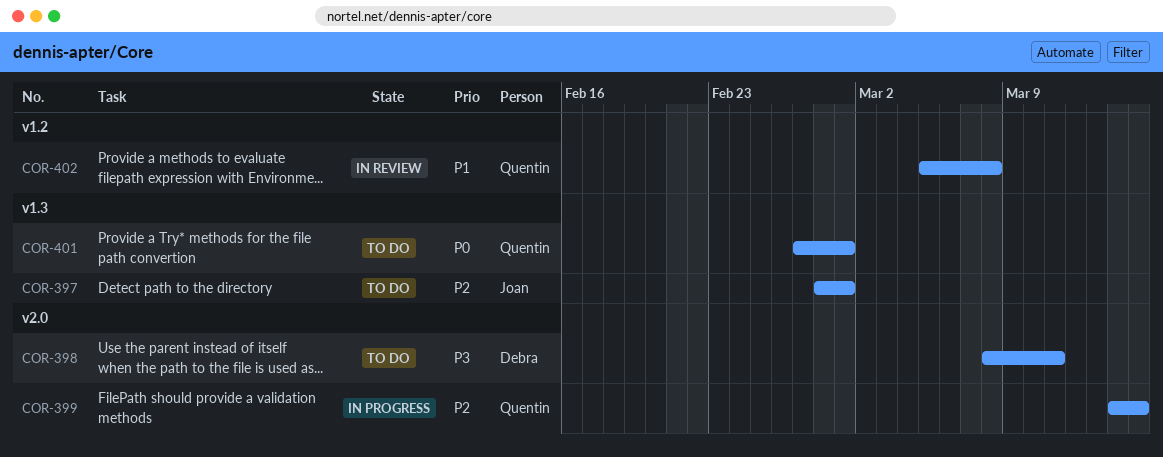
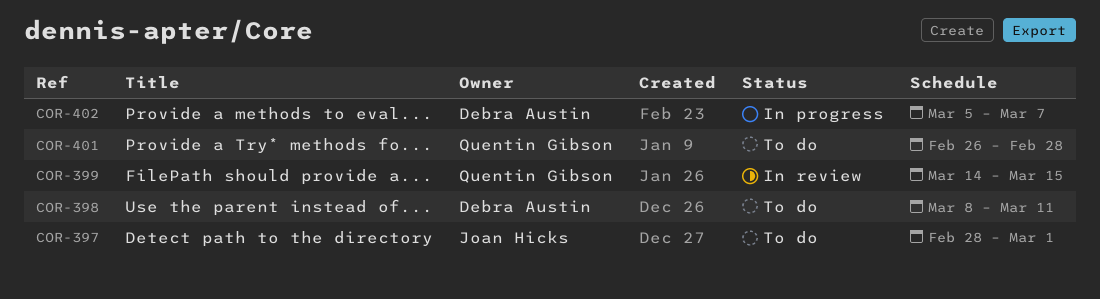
COR-399, status: In progress -> In review
COR-401, start: Feb 27 -> Feb 26
COR-401, due: Mar 1 -> Feb 28
COR-402, status: In review -> In progress
COR-402, owner: Quentin Gibson -> Debra Austin
COR-402, due: Mar 8 -> Mar 7

